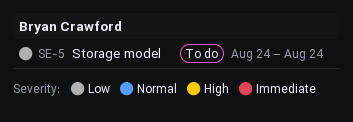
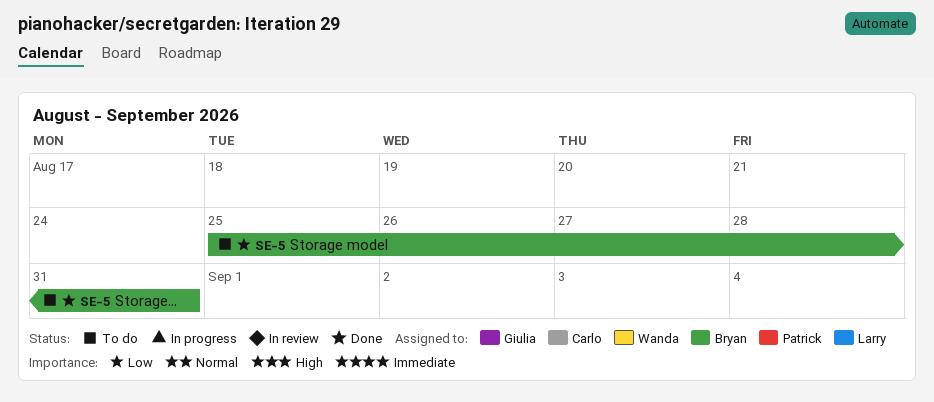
SE-5, start: Aug 24 -> Aug 25
SE-5, due: Aug 24 -> Aug 31

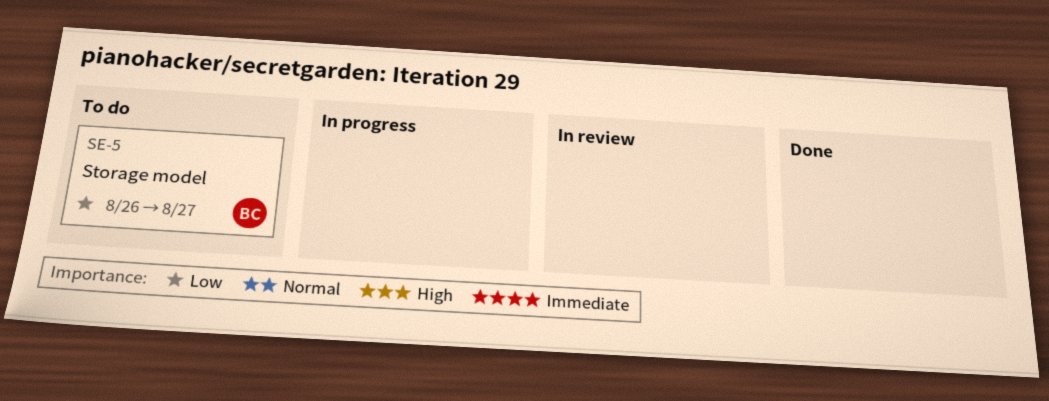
SE-5, start: Aug 25 -> Aug 26
SE-5, due: Aug 31 -> Aug 27

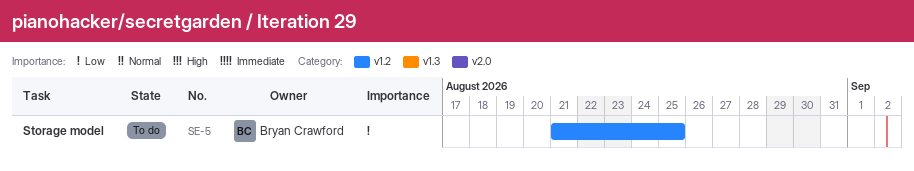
SE-5, start: Aug 26 -> Aug 21
SE-5, due: Aug 27 -> Aug 25

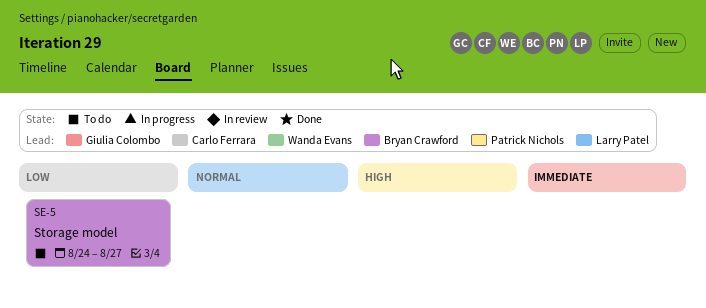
SE-5, start: Aug 21 -> Aug 24
SE-5, due: Aug 25 -> Aug 27

